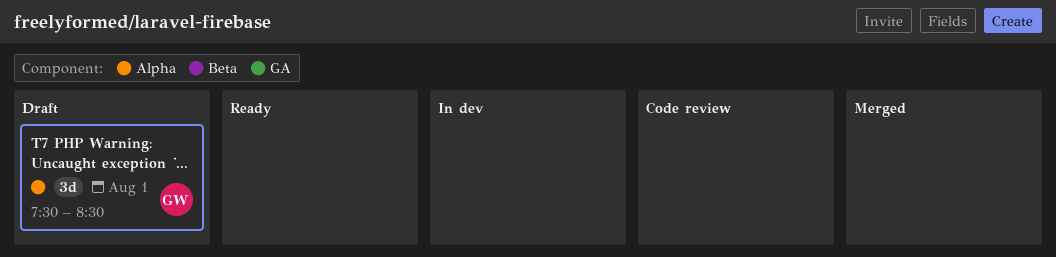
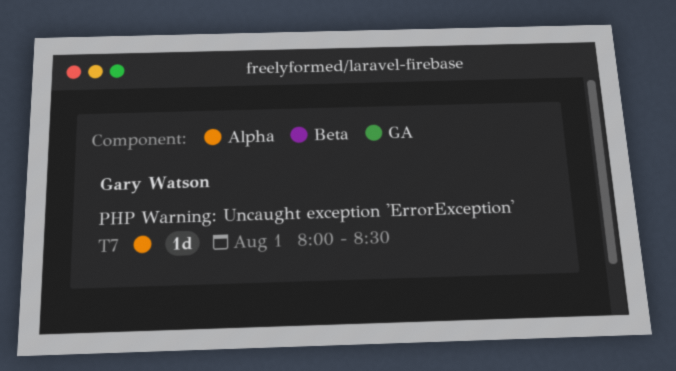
T7, estimate: 3d -> 1d
T7, begins: 07:30 -> 08:00

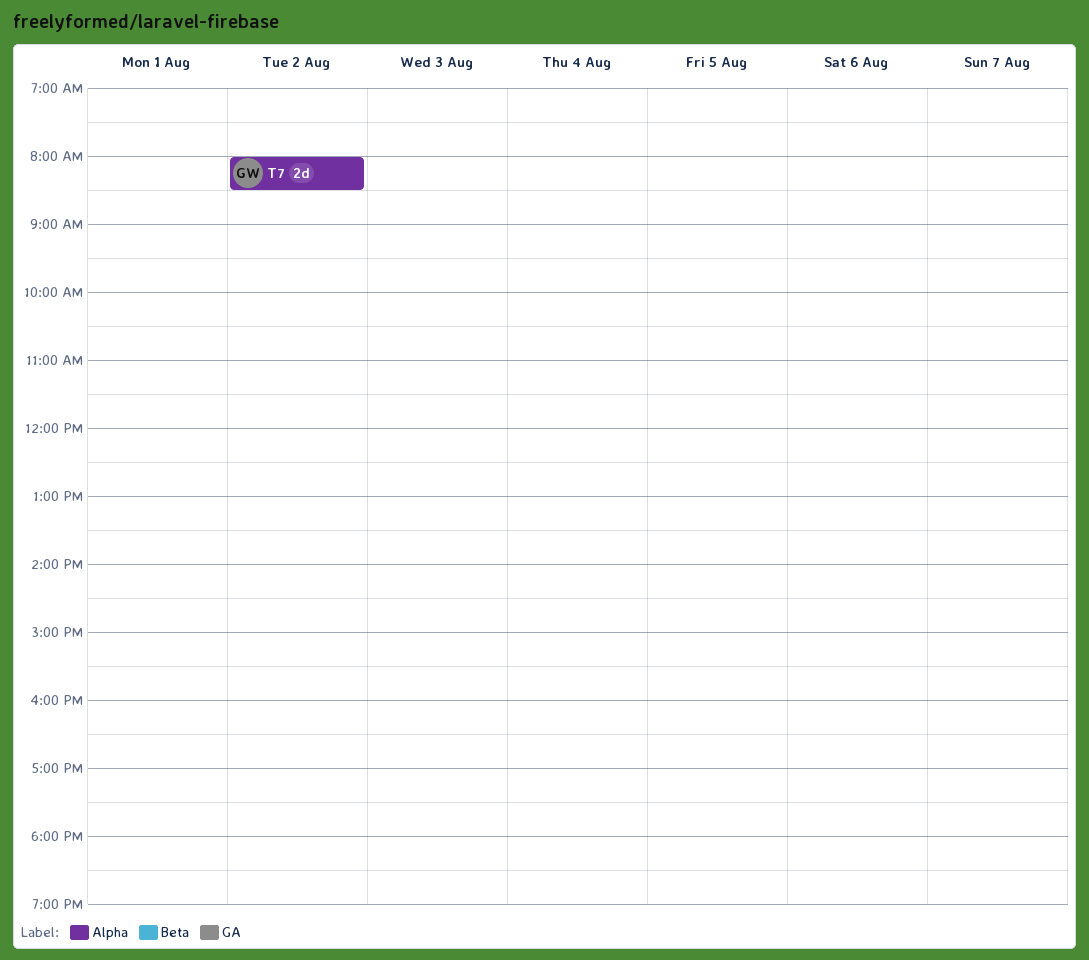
T7, estimate: 1d -> 2d
T7, day: Aug 1 -> Aug 2

